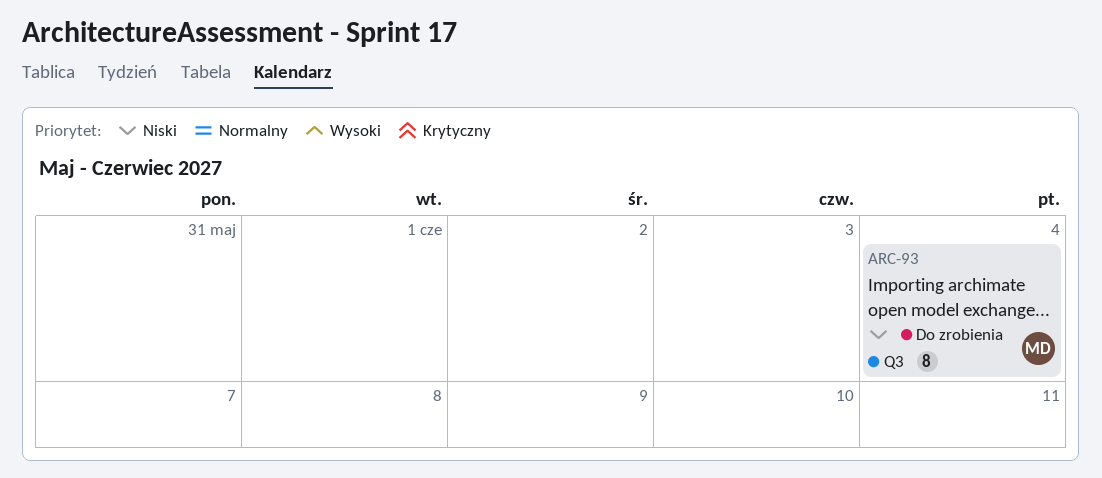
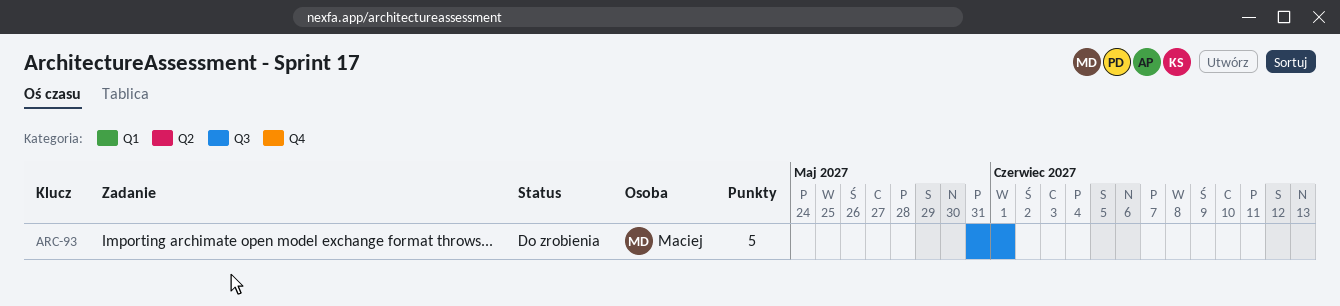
ARC-93, estimate: 8 -> 5
ARC-93, due: Jun 4 -> Jun 1

